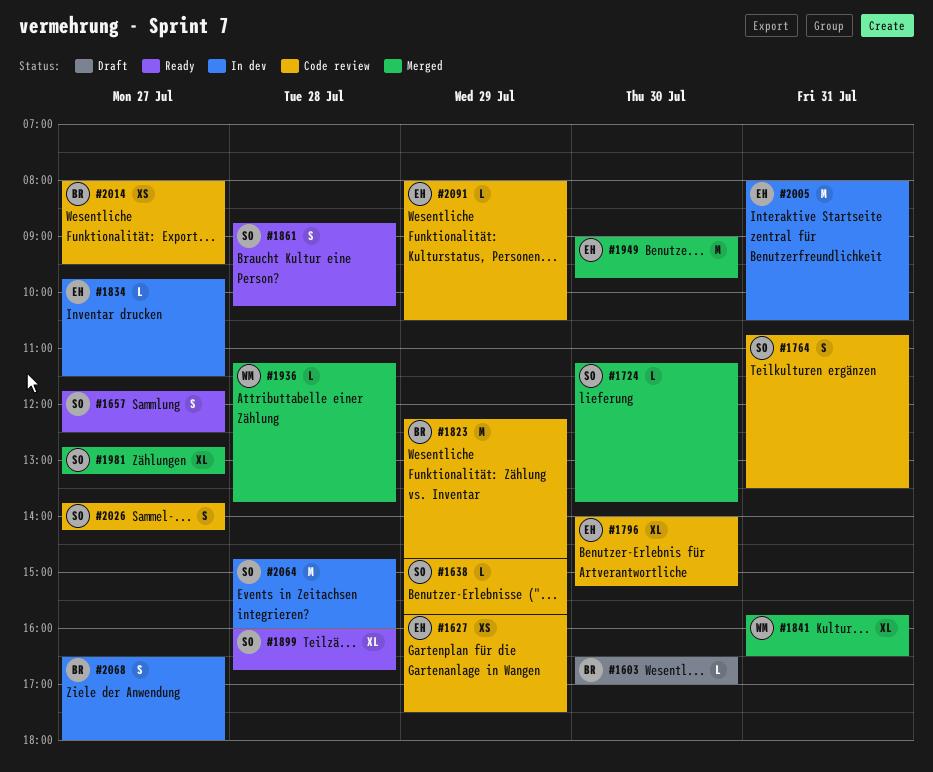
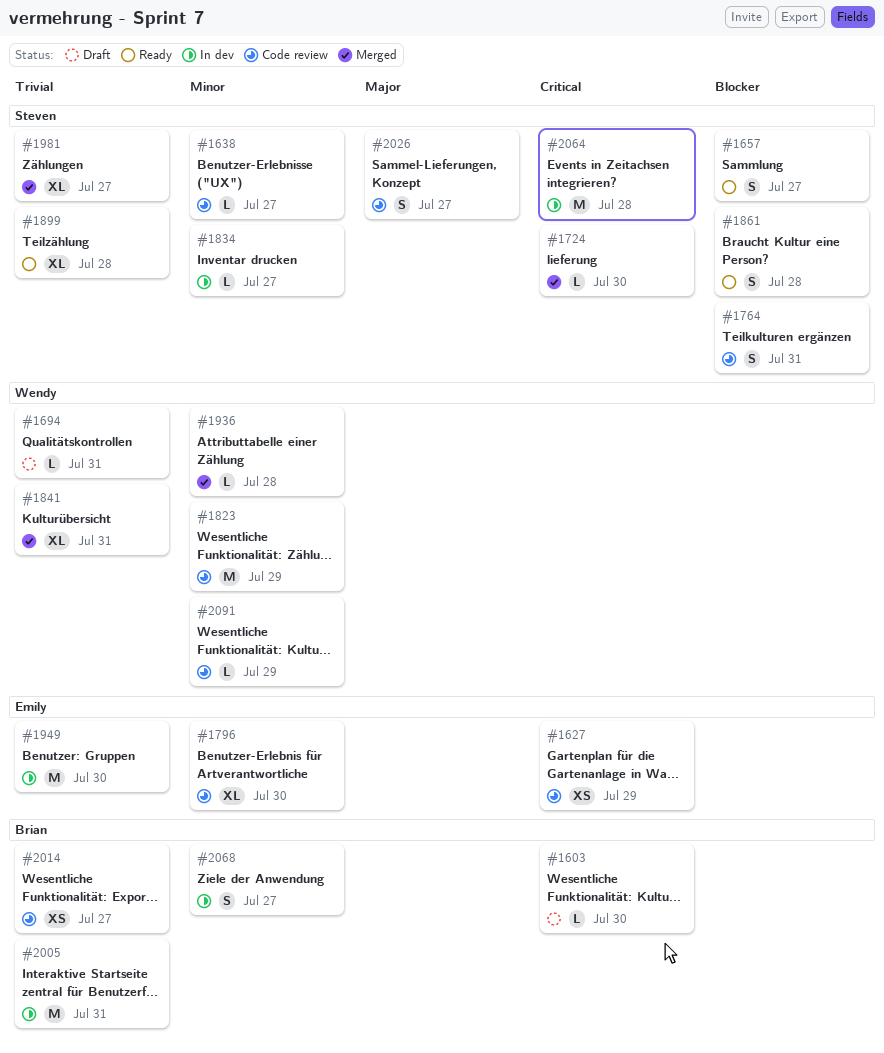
#1638, day: Jul 29 -> Jul 27
#1694: none -> present
#1823, owner: Brian -> Wendy
#1834, owner: Emily -> Steven
#1949, status: Merged -> In dev
#2005, owner: Emily -> Brian
#2091, owner: Emily -> Wendy

